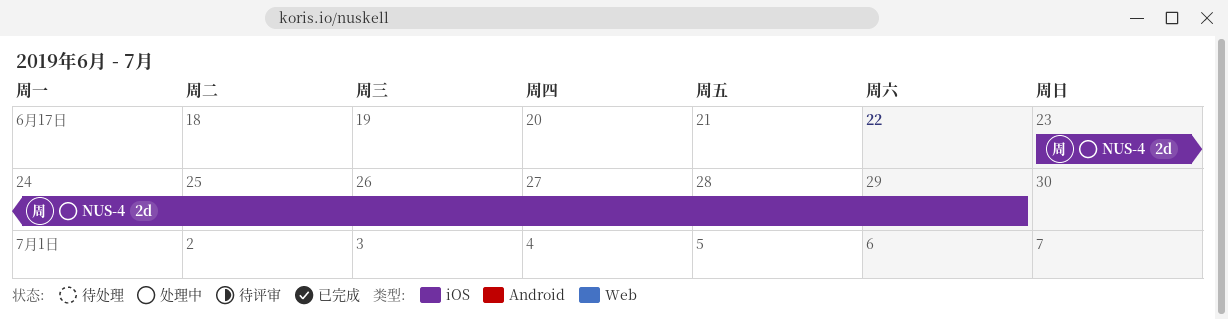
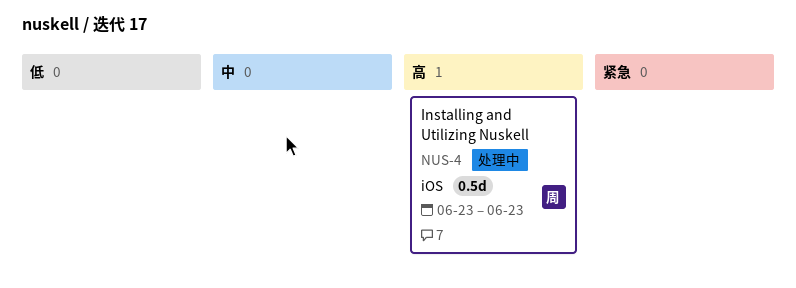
NUS-4, estimate: 2d -> 0.5d
NUS-4, due: Jun 29 -> Jun 23

